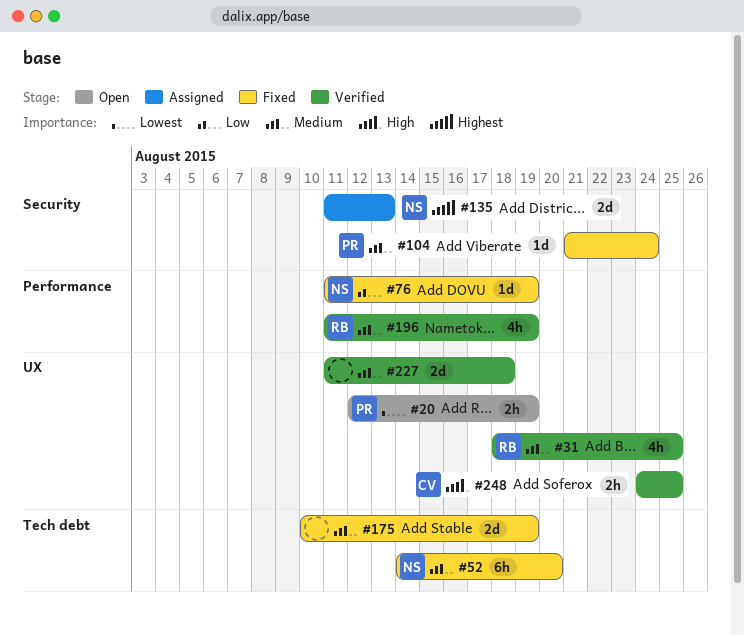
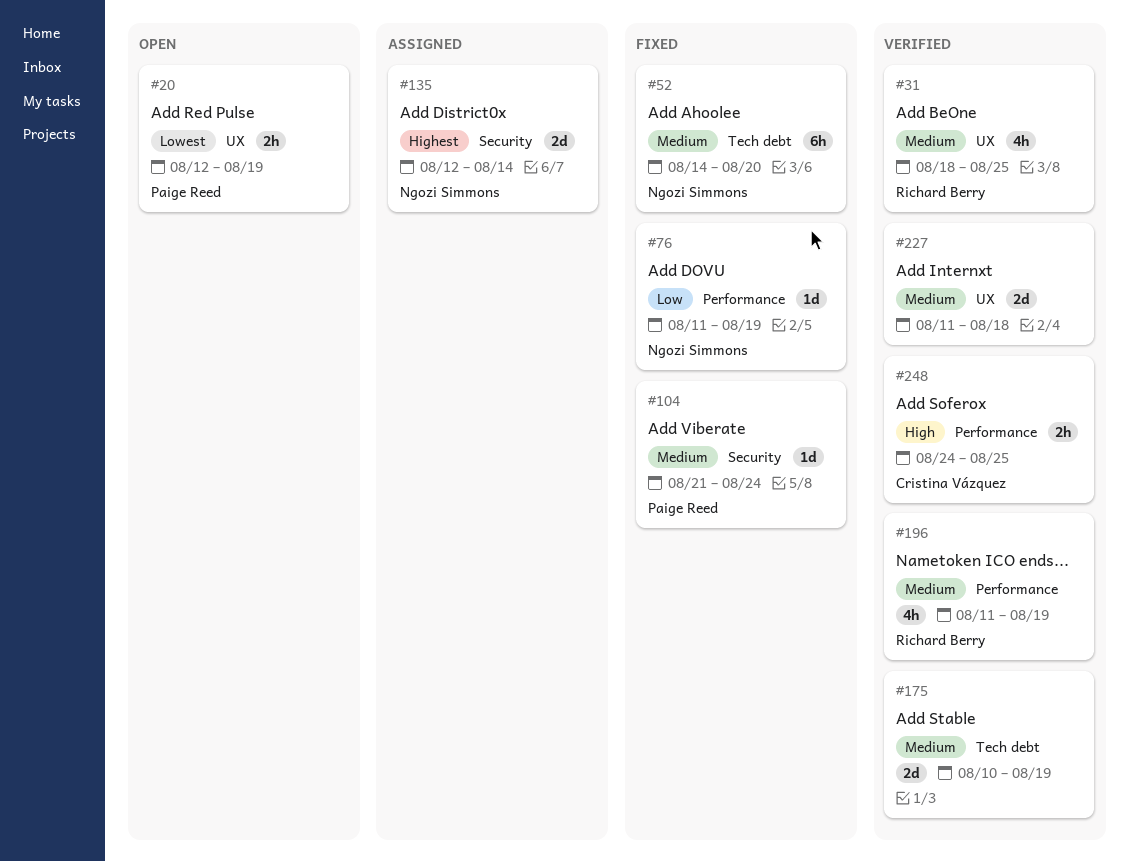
#135, start: Aug 11 -> Aug 12
#135, due: Aug 13 -> Aug 14
#175, status: Fixed -> Verified
#248, label: UX -> Performance

